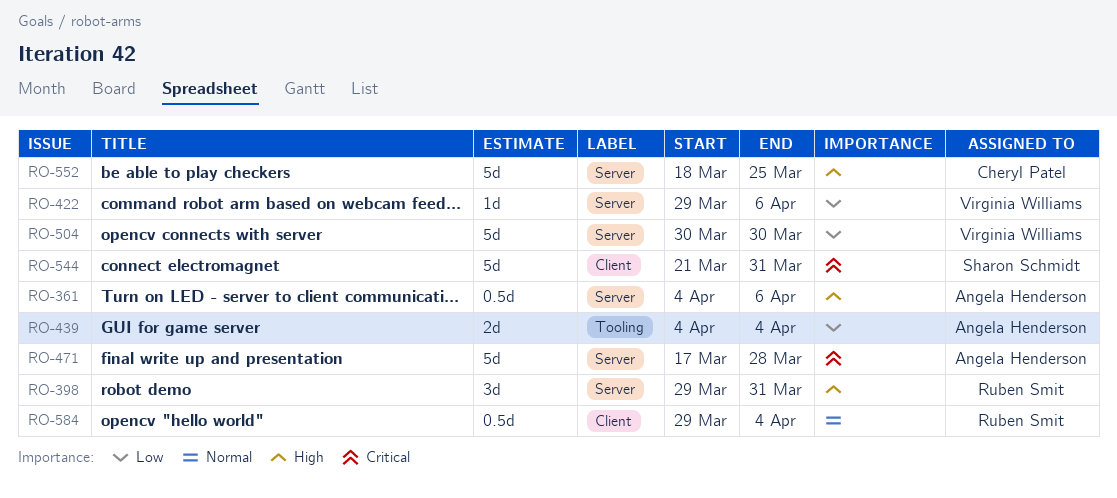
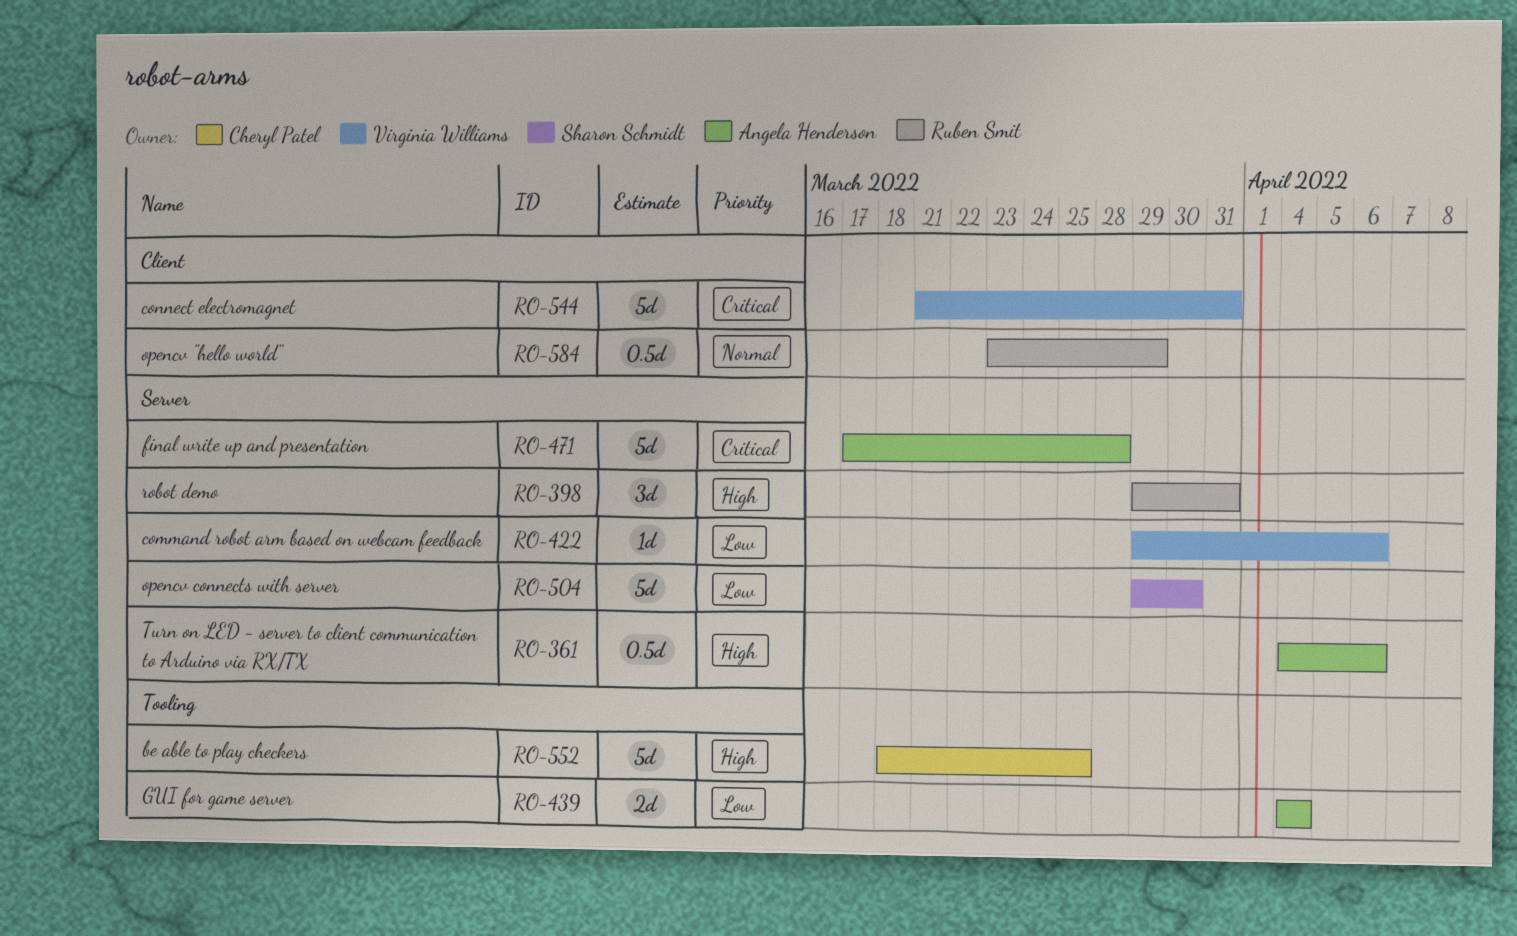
RO-504, owner: Virginia Williams -> Sharon Schmidt
RO-504, start: Mar 30 -> Mar 29
RO-544, owner: Sharon Schmidt -> Virginia Williams
RO-552, label: Server -> Tooling
RO-584, start: Mar 29 -> Mar 23
RO-584, due: Apr 4 -> Mar 29

